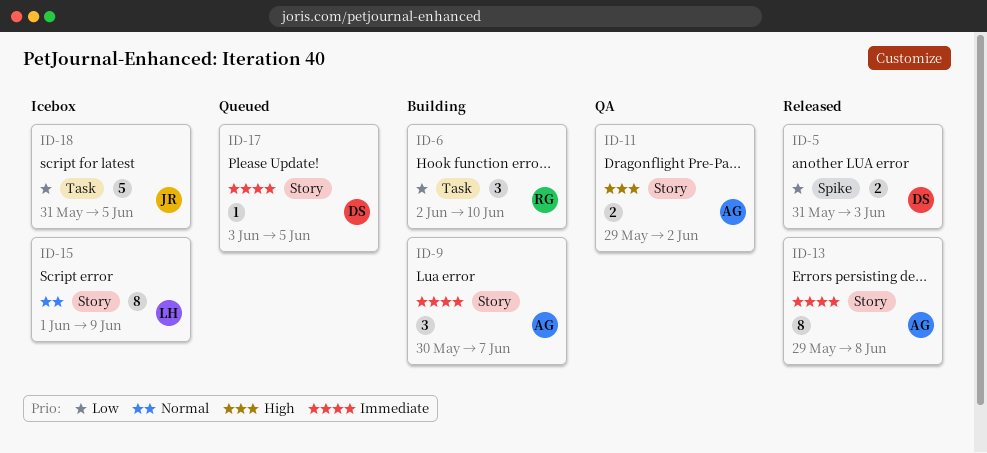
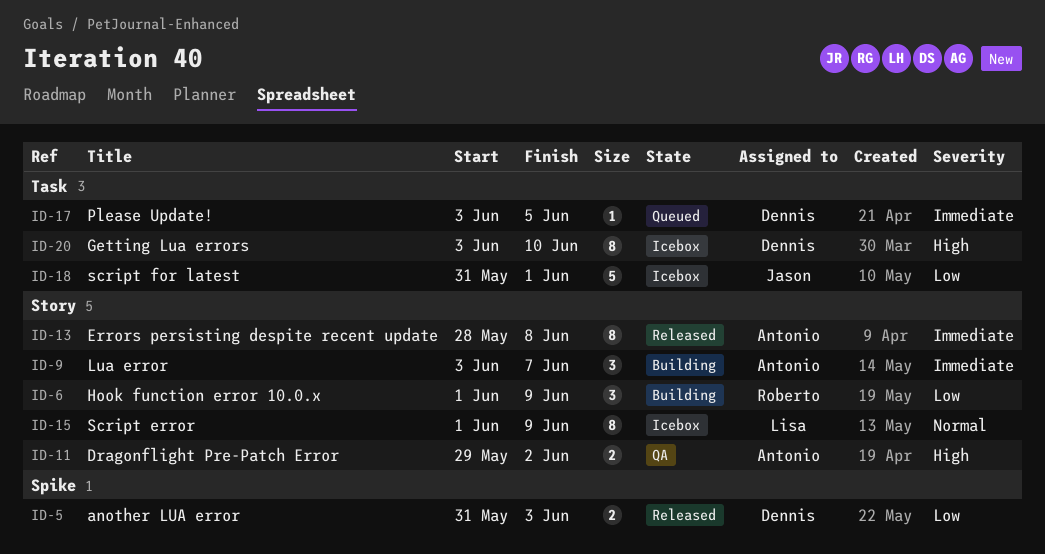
ID-6, label: Task -> Story
ID-6, start: Jun 2 -> Jun 1
ID-6, due: Jun 10 -> Jun 9
ID-9, start: May 30 -> Jun 3
ID-13, start: May 29 -> May 28
ID-17, label: Story -> Task
ID-18, due: Jun 5 -> Jun 1
ID-20: none -> present

